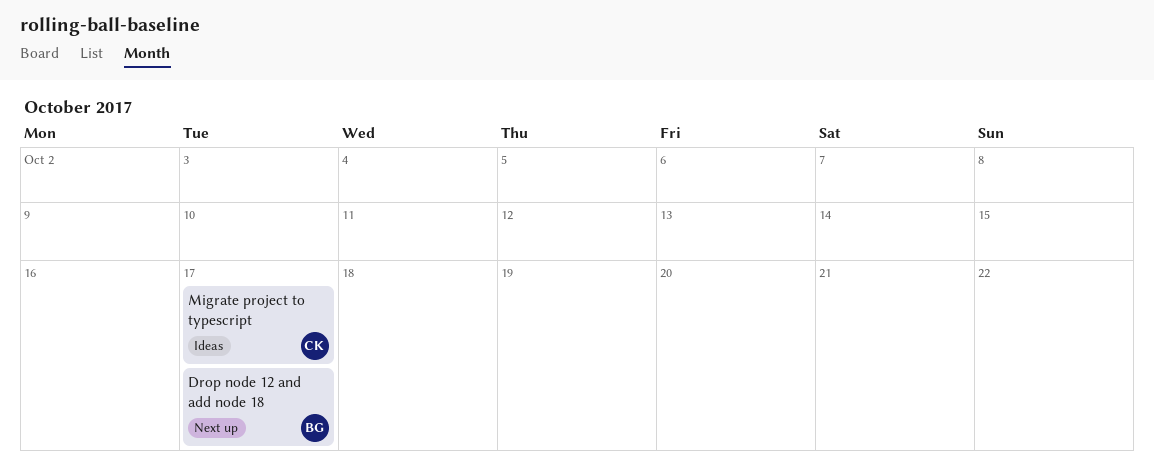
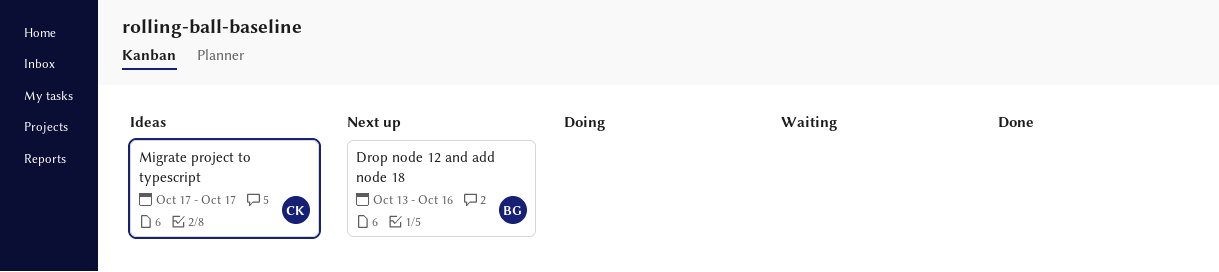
Drop node 12 and add node 18, due: Oct 17 -> Oct 16

